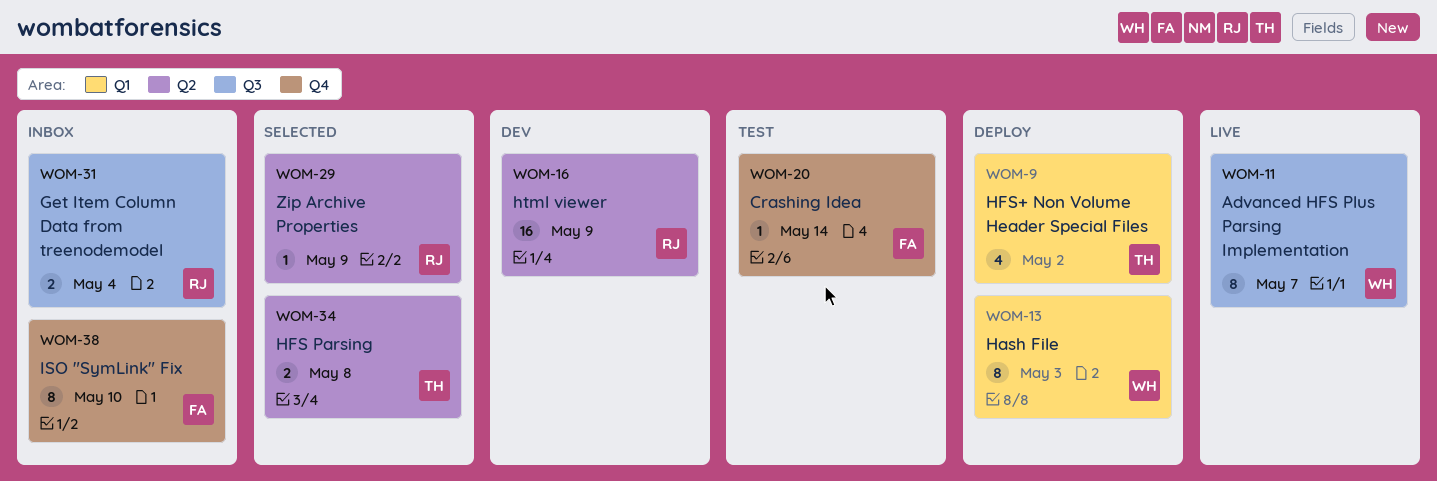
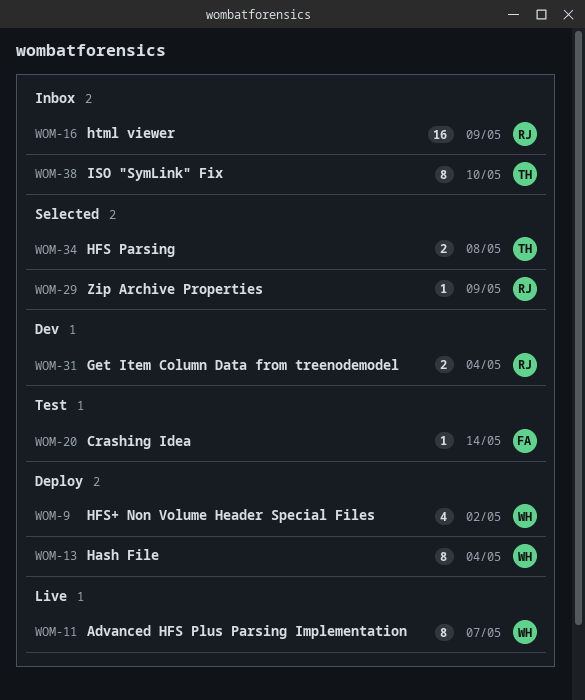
WOM-9, owner: TH -> WH
WOM-13, due: May 3 -> May 4
WOM-16, status: Dev -> Inbox
WOM-31, status: Inbox -> Dev
WOM-38, owner: FA -> TH

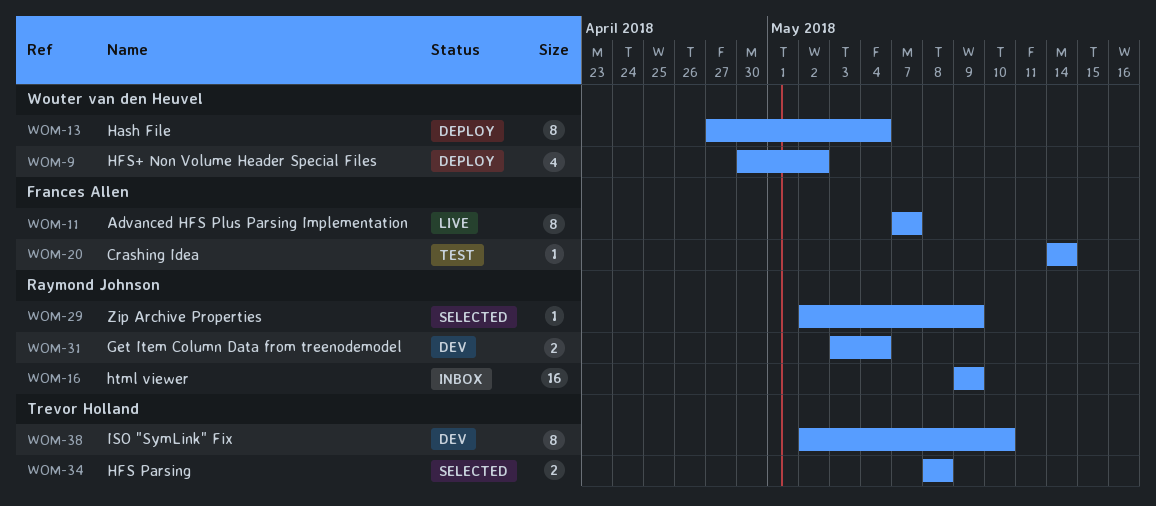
WOM-11, owner: Wouter van den Heuvel -> Frances Allen
WOM-38, status: Inbox -> Dev

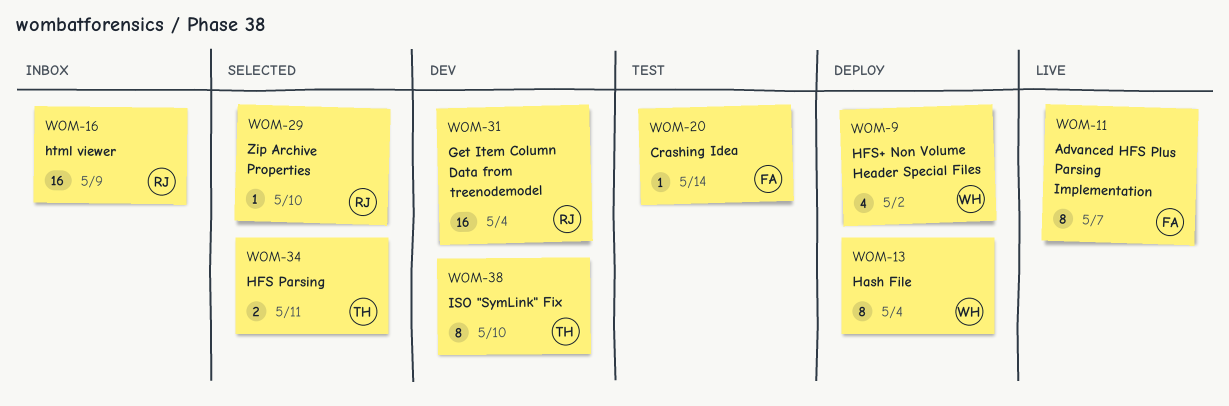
WOM-29, due: May 9 -> May 10
WOM-31, estimate: 2 -> 16
WOM-34, due: May 8 -> May 11

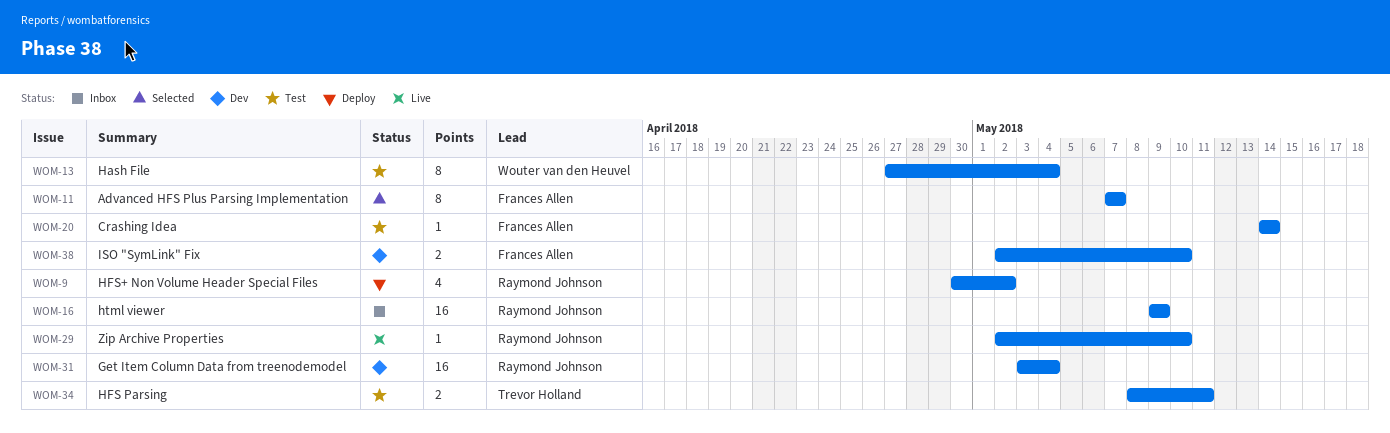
WOM-9, owner: Wouter van den Heuvel -> Raymond Johnson
WOM-11, status: Live -> Selected
WOM-13, status: Deploy -> Test
WOM-29, status: Selected -> Live
WOM-34, status: Selected -> Test
WOM-38, owner: Trevor Holland -> Frances Allen
WOM-38, estimate: 8 -> 2

